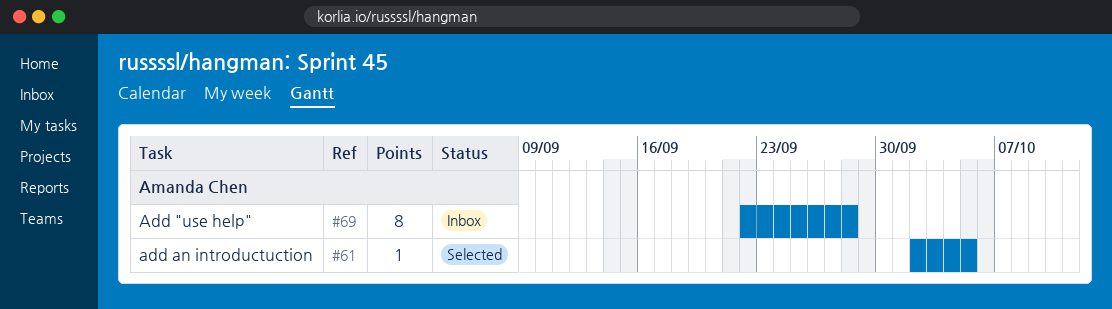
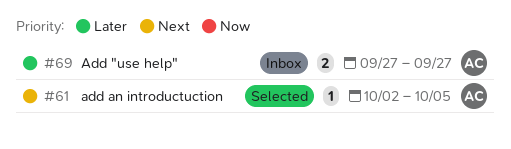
#69, estimate: 8 -> 2
#69, start: Sep 22 -> Sep 27
#69, due: Sep 28 -> Sep 27

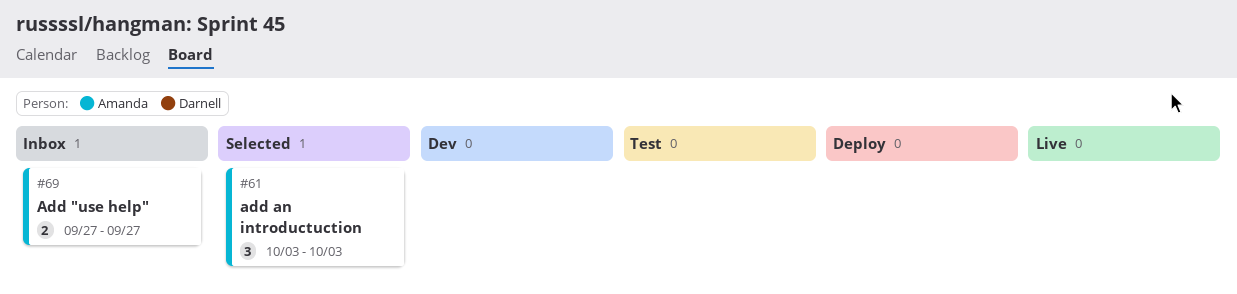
#61, estimate: 1 -> 3
#61, start: Oct 2 -> Oct 3
#61, due: Oct 5 -> Oct 3

